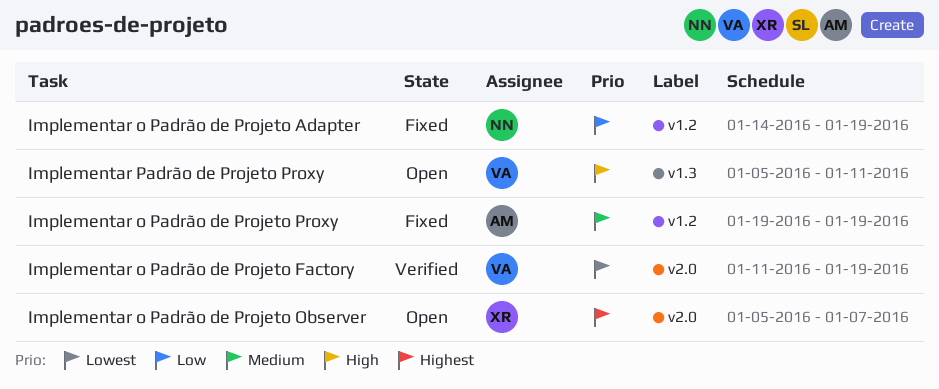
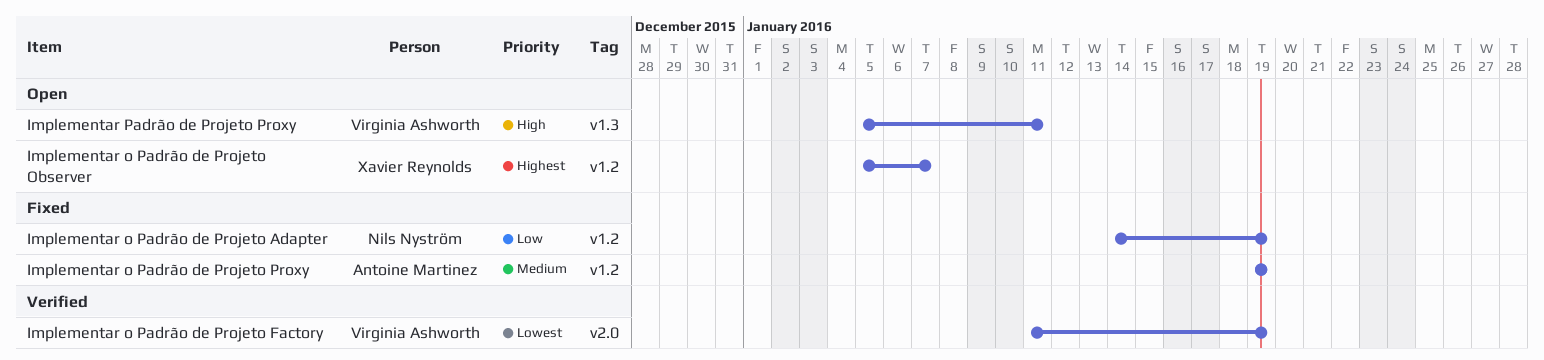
Implementar o Padrão de Projeto Observer, label: v2.0 -> v1.2

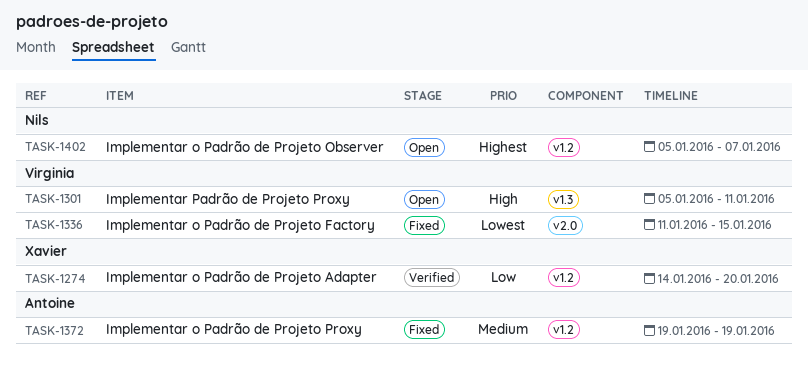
Implementar o Padrão de Projeto Adapter, status: Fixed -> Verified
Implementar o Padrão de Projeto Adapter, owner: Nils Nyström -> Xavier Reynolds
Implementar o Padrão de Projeto Adapter, due: Jan 19 -> Jan 20
Implementar o Padrão de Projeto Factory, status: Verified -> Fixed
Implementar o Padrão de Projeto Factory, due: Jan 19 -> Jan 15
Implementar o Padrão de Projeto Observer, owner: Xavier Reynolds -> Nils Nyström

